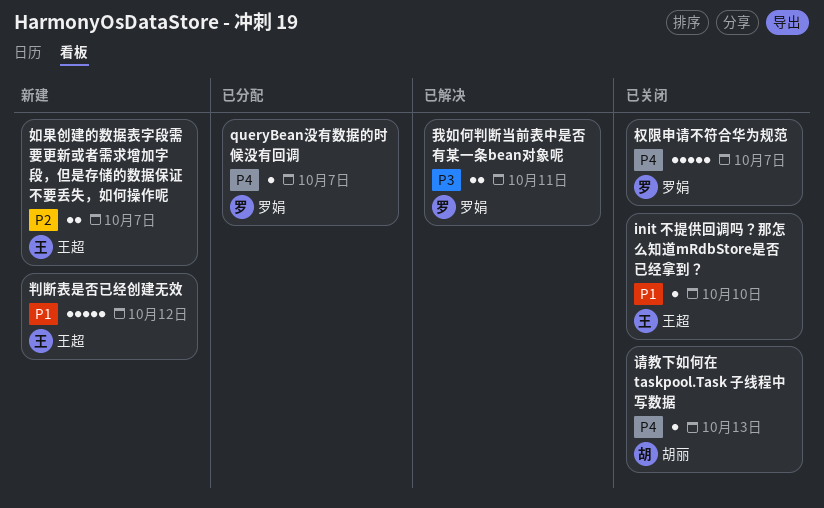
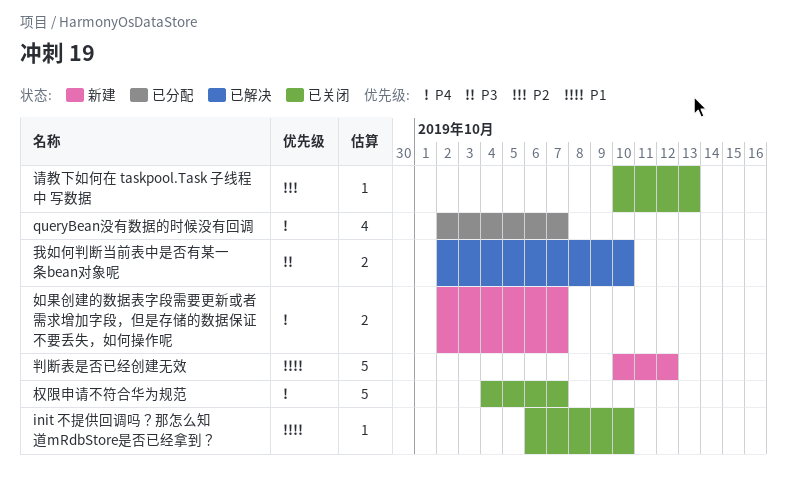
queryBean没有数据的时候没有回调, estimate: 1 -> 4
如果创建的数据表字段需要更新或者需求增加字段，但是存储的数据保证不要丢失，如何操作呢, priority: P2 -> P4
我如何判断当前表中是否有某一条bean对象呢, due: Oct 11 -> Oct 10
请教下如何在 taskpool.Task 子线程中 写数据, priority: P4 -> P2

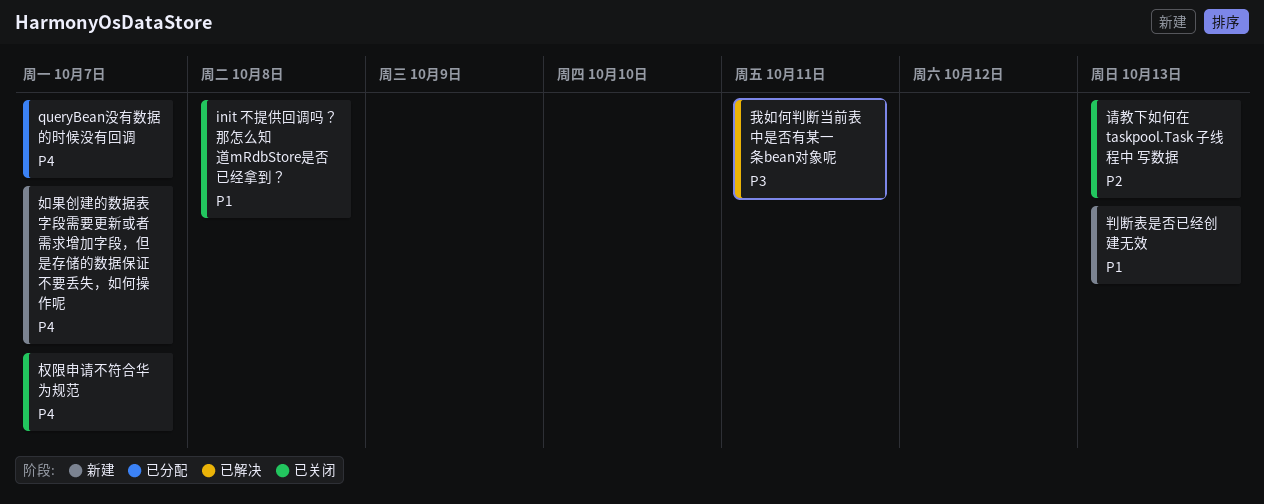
init 不提供回调吗？那怎么知道mRdbStore是否已经拿到？, due: Oct 10 -> Oct 8
判断表是否已经创建无效, due: Oct 12 -> Oct 13
我如何判断当前表中是否有某一条bean对象呢, due: Oct 10 -> Oct 11

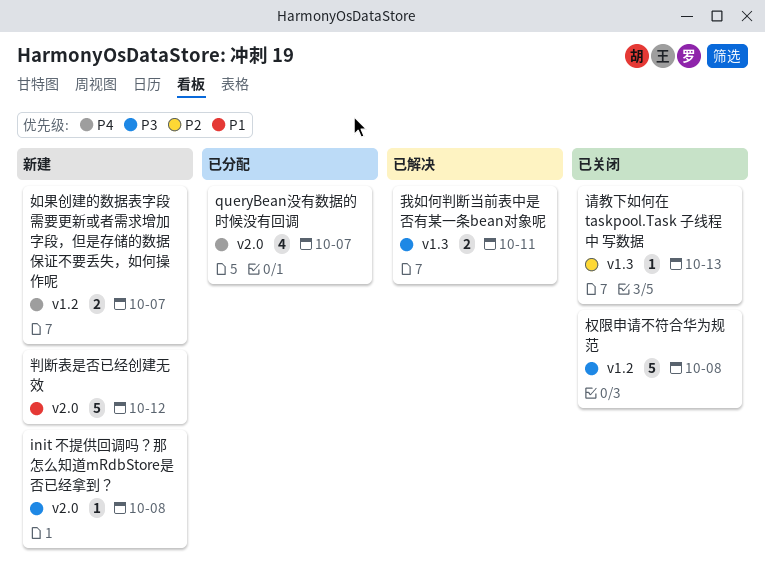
init 不提供回调吗？那怎么知道mRdbStore是否已经拿到？, status: 已关闭 -> 新建
init 不提供回调吗？那怎么知道mRdbStore是否已经拿到？, priority: P1 -> P3
判断表是否已经创建无效, due: Oct 13 -> Oct 12
权限申请不符合华为规范, priority: P4 -> P3
权限申请不符合华为规范, due: Oct 7 -> Oct 8

